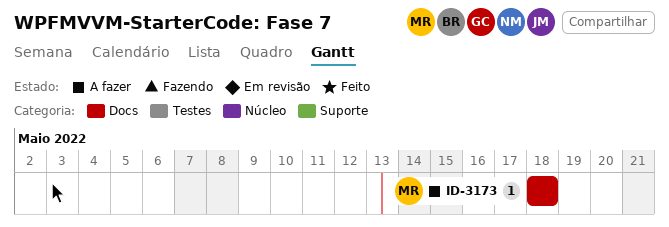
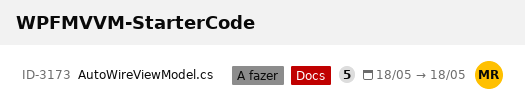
ID-3173, estimate: 1 -> 5

